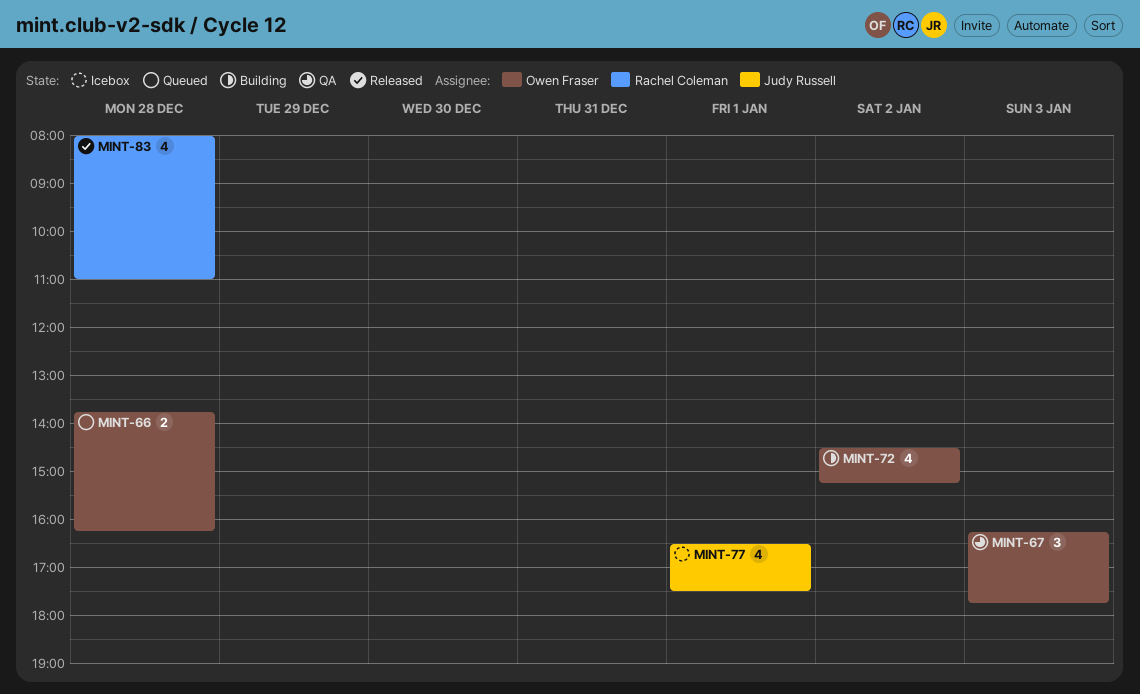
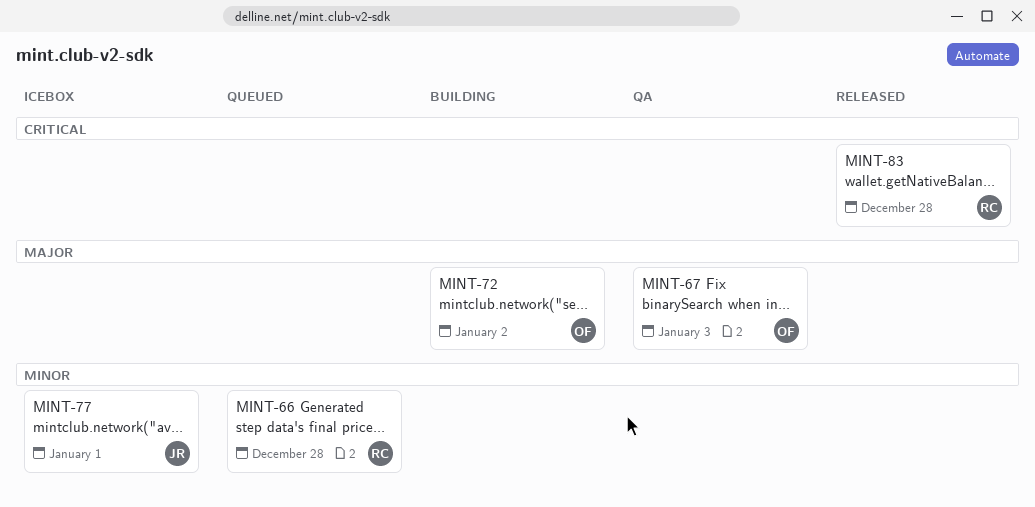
MINT-66, owner: Owen Fraser -> Rachel Coleman

